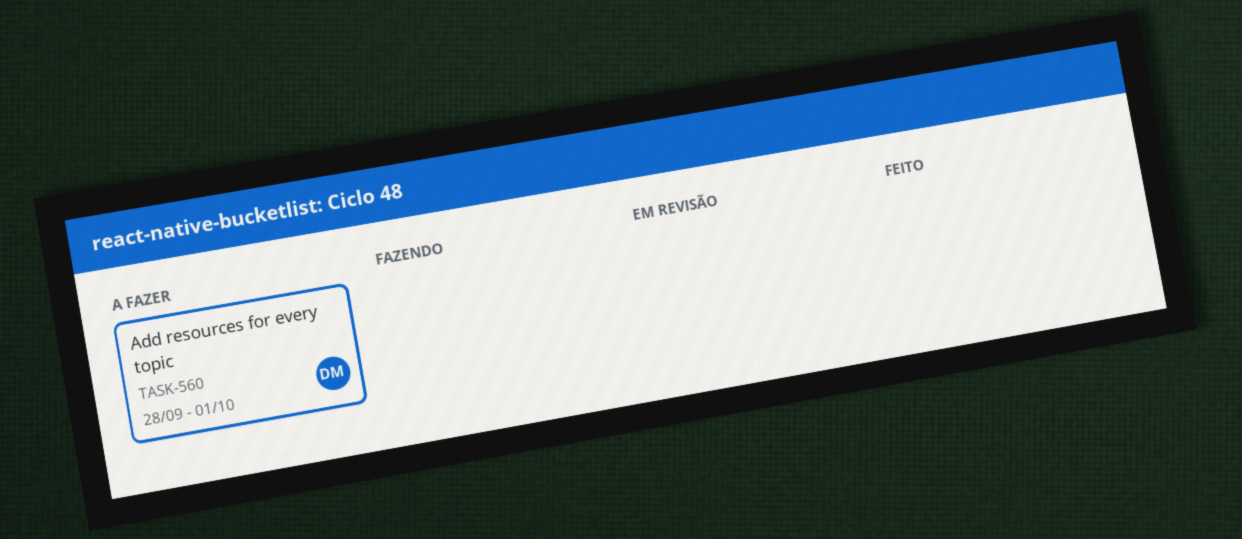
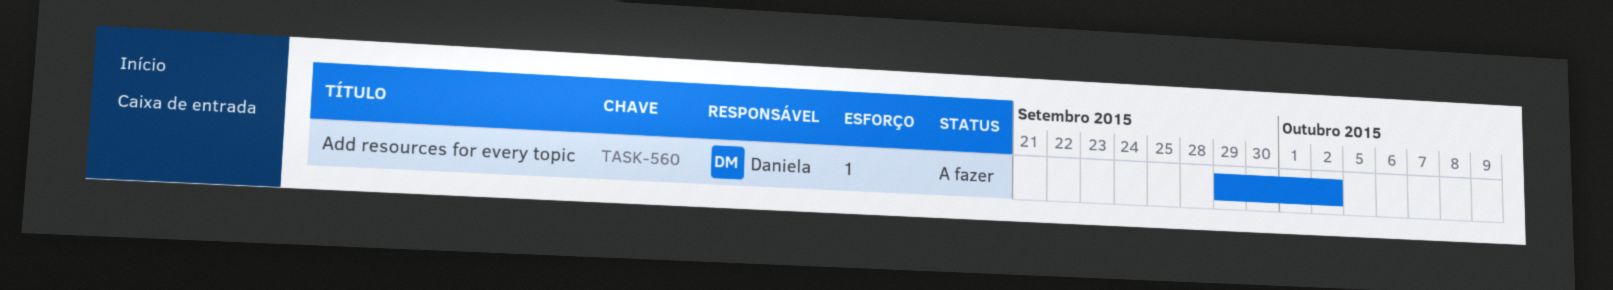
TASK-560, start: Sep 28 -> Sep 29
TASK-560, due: Oct 1 -> Oct 2

